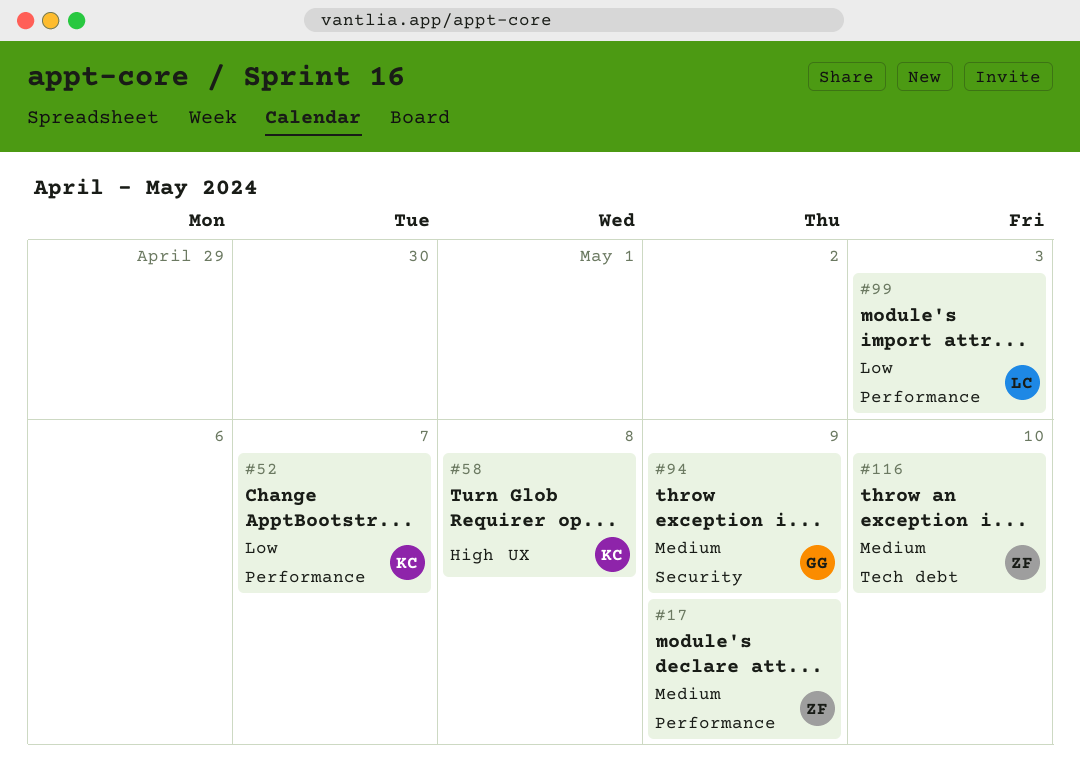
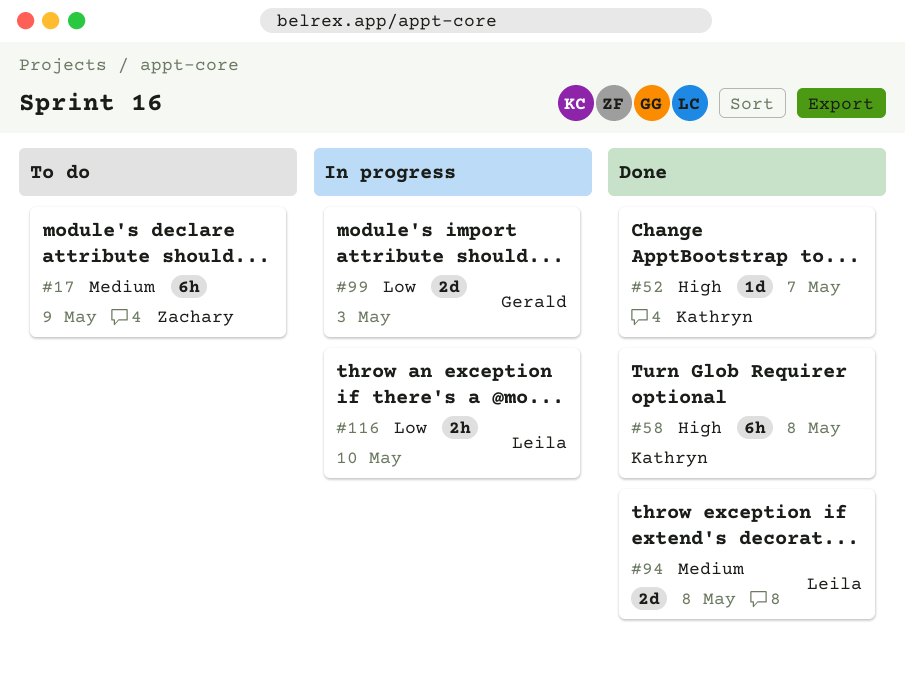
#52, priority: Low -> High
#94, owner: Gerald -> Leila
#94, due: May 9 -> May 8
#99, owner: Leila -> Gerald
#116, owner: Zachary -> Leila
#116, priority: Medium -> Low

